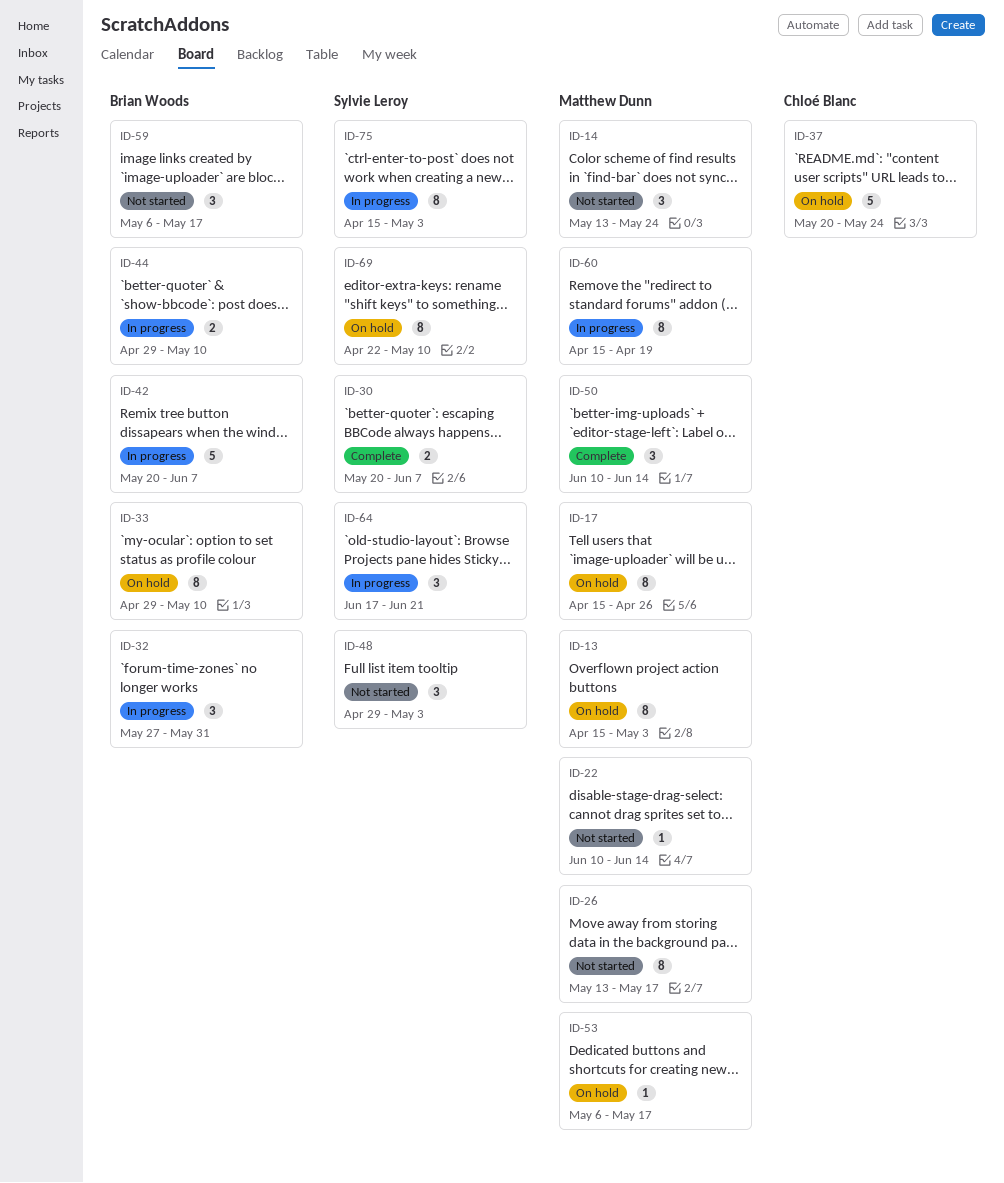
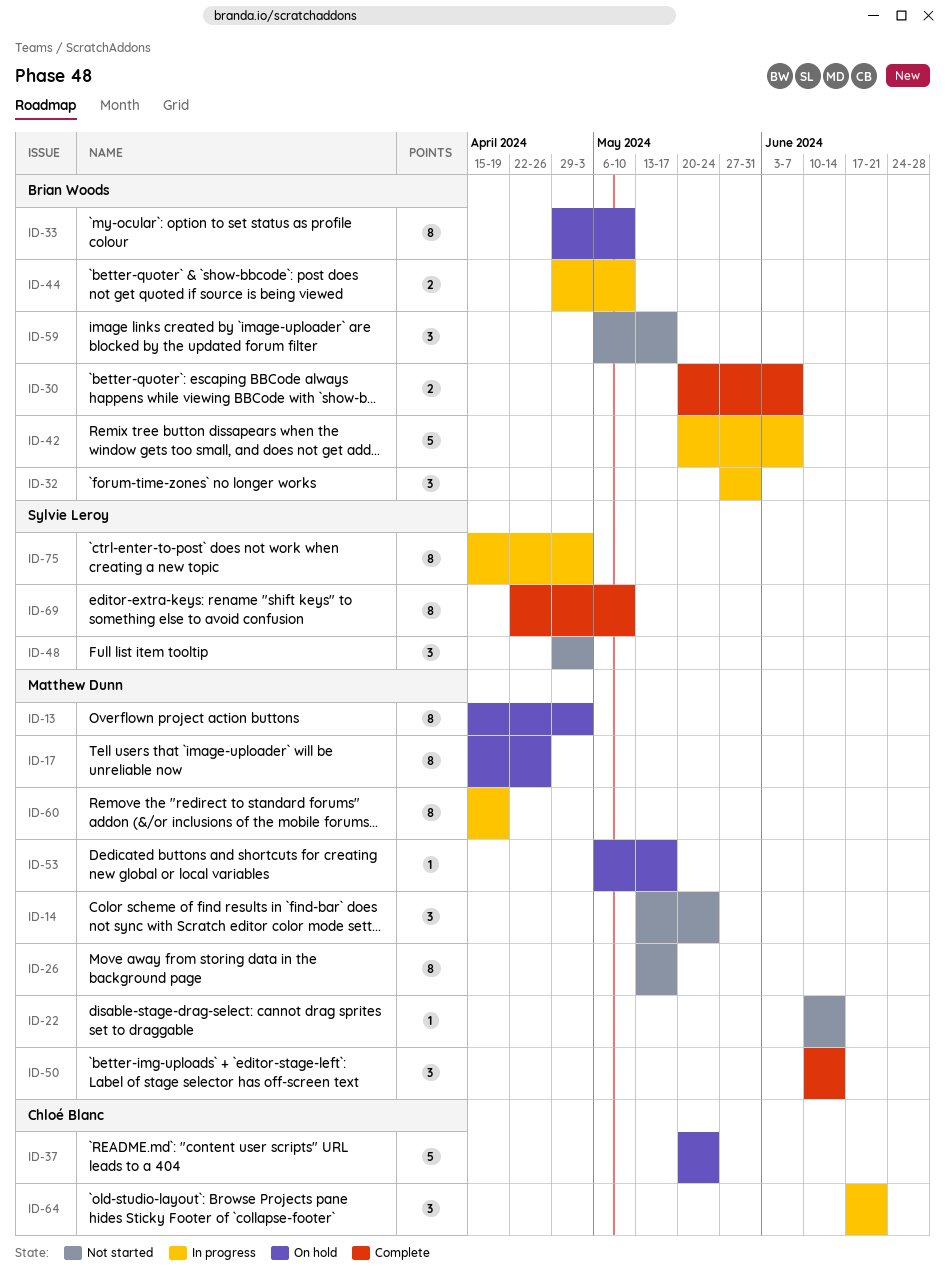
ID-30, owner: Sylvie Leroy -> Brian Woods
ID-64, owner: Sylvie Leroy -> Chloé Blanc
ID-69, status: On hold -> Complete

